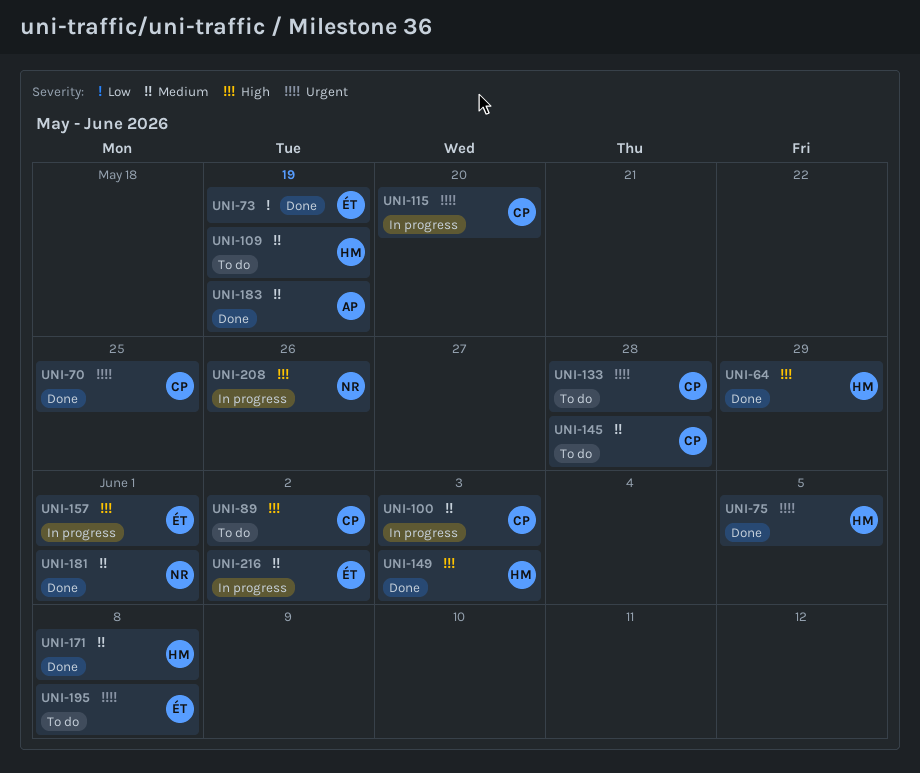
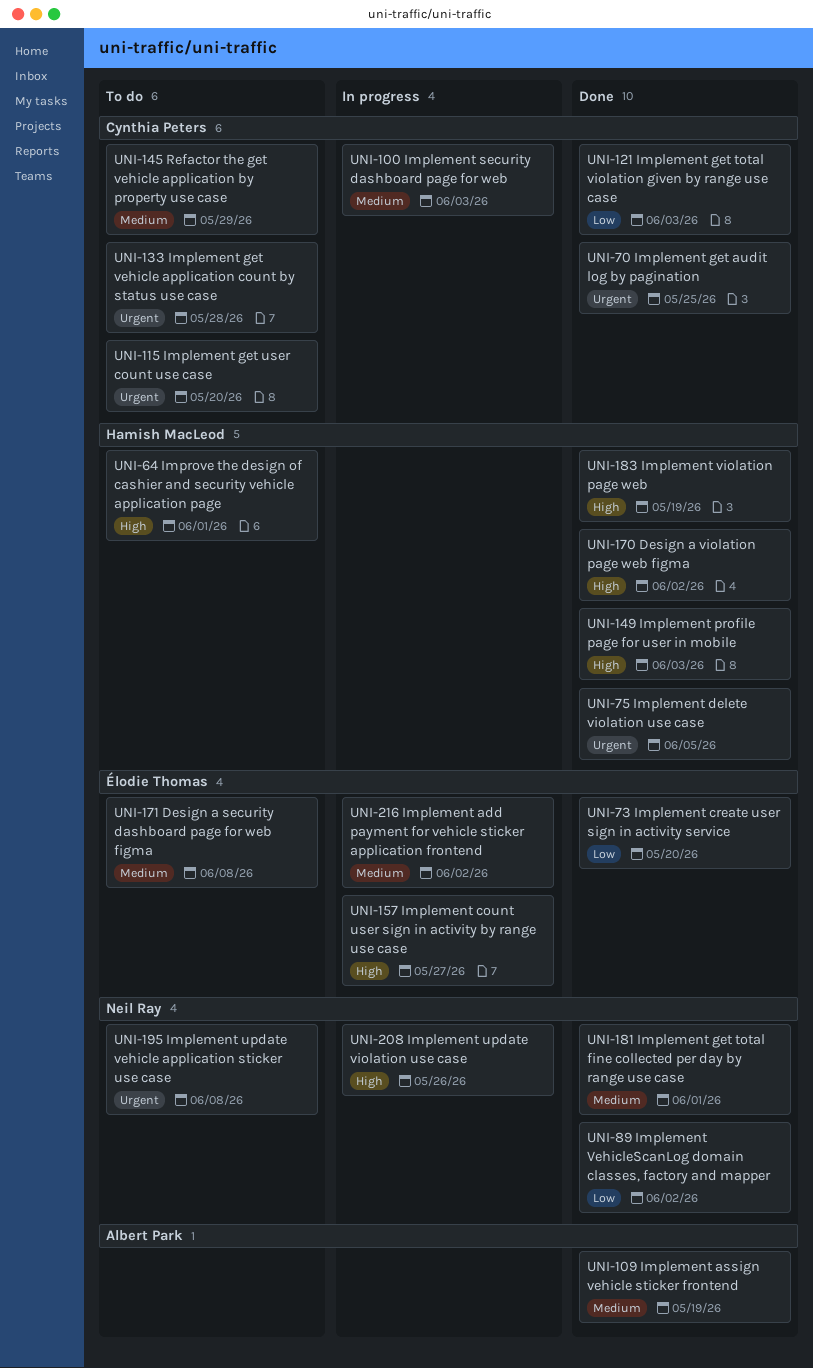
UNI-64, status: Done -> To do
UNI-64, due: May 29 -> Jun 1
UNI-73, due: May 19 -> May 20
UNI-89, status: To do -> Done
UNI-89, owner: Cynthia Peters -> Neil Ray
UNI-89, priority: High -> Low
UNI-109, status: To do -> Done
UNI-109, owner: Hamish MacLeod -> Albert Park
UNI-115, status: In progress -> To do
UNI-121: none -> present
UNI-145, due: May 28 -> May 29
UNI-157, due: Jun 1 -> May 27
UNI-170: none -> present
UNI-171, status: Done -> To do
UNI-171, owner: Hamish MacLeod -> Élodie Thomas
UNI-183, owner: Albert Park -> Hamish MacLeod
UNI-183, priority: Medium -> High
UNI-195, owner: Élodie Thomas -> Neil Ray

